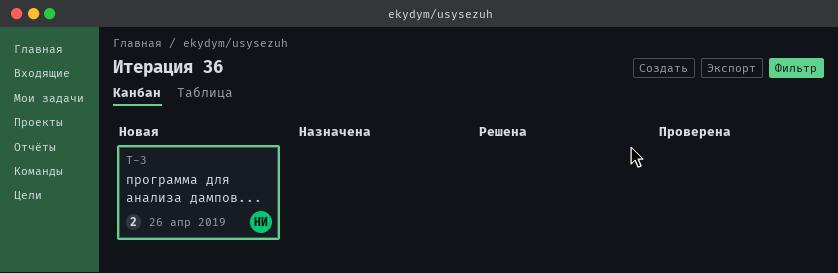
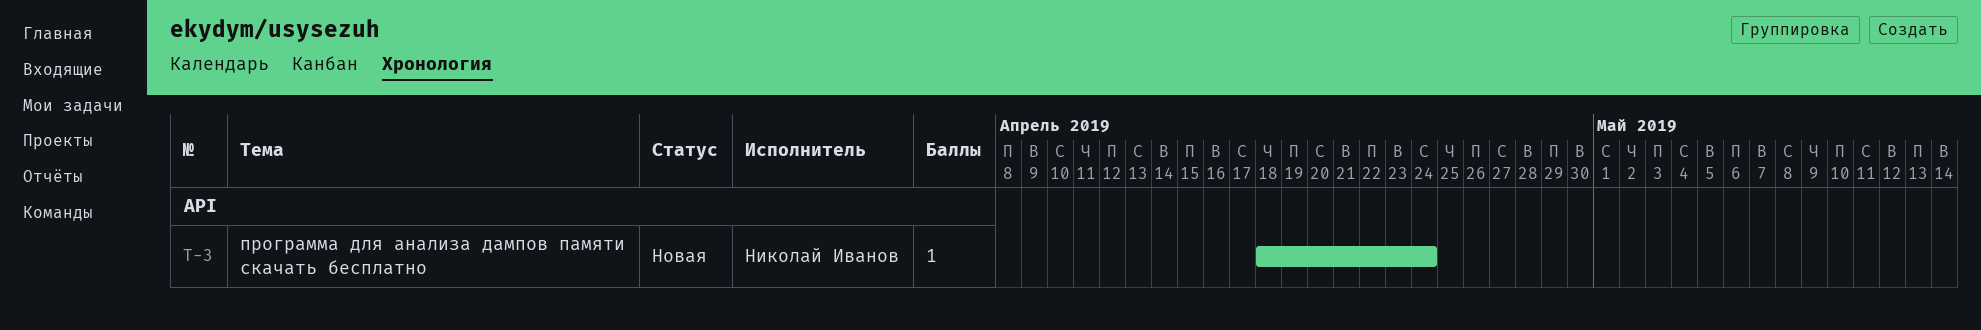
T-3, estimate: 2 -> 1
T-3, due: Apr 26 -> Apr 24

